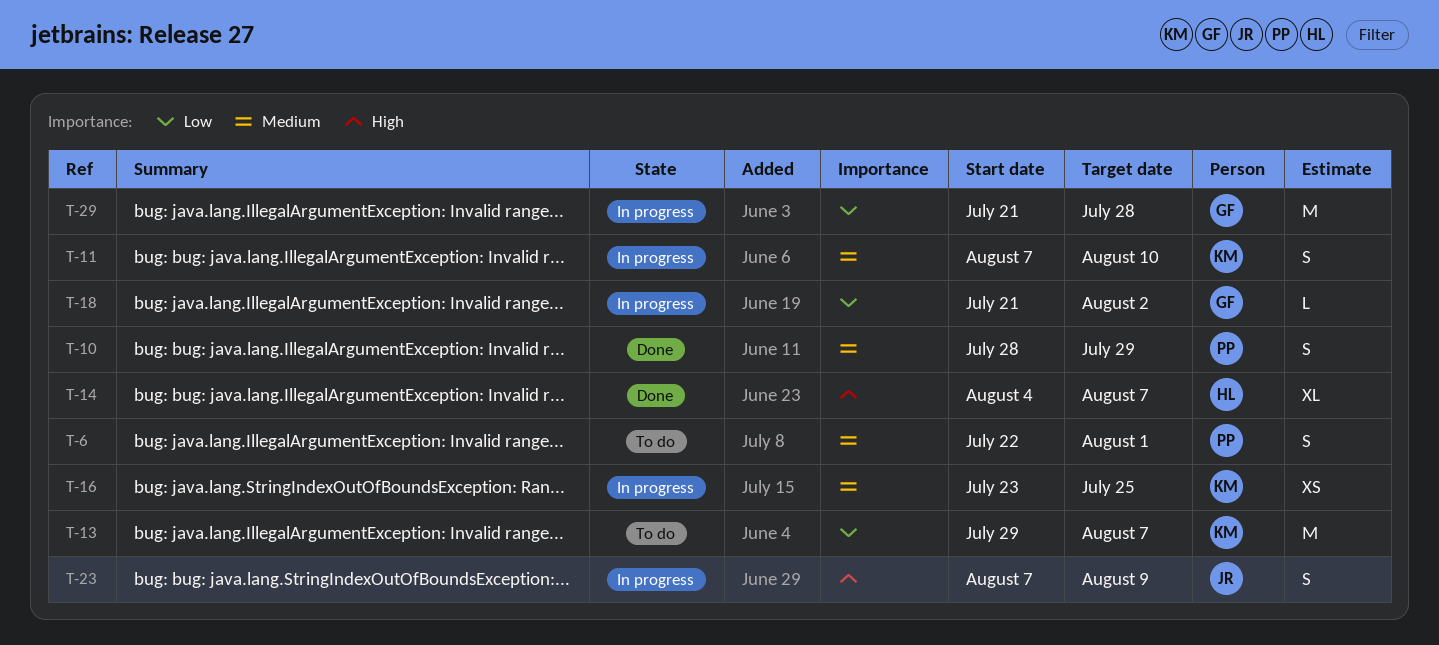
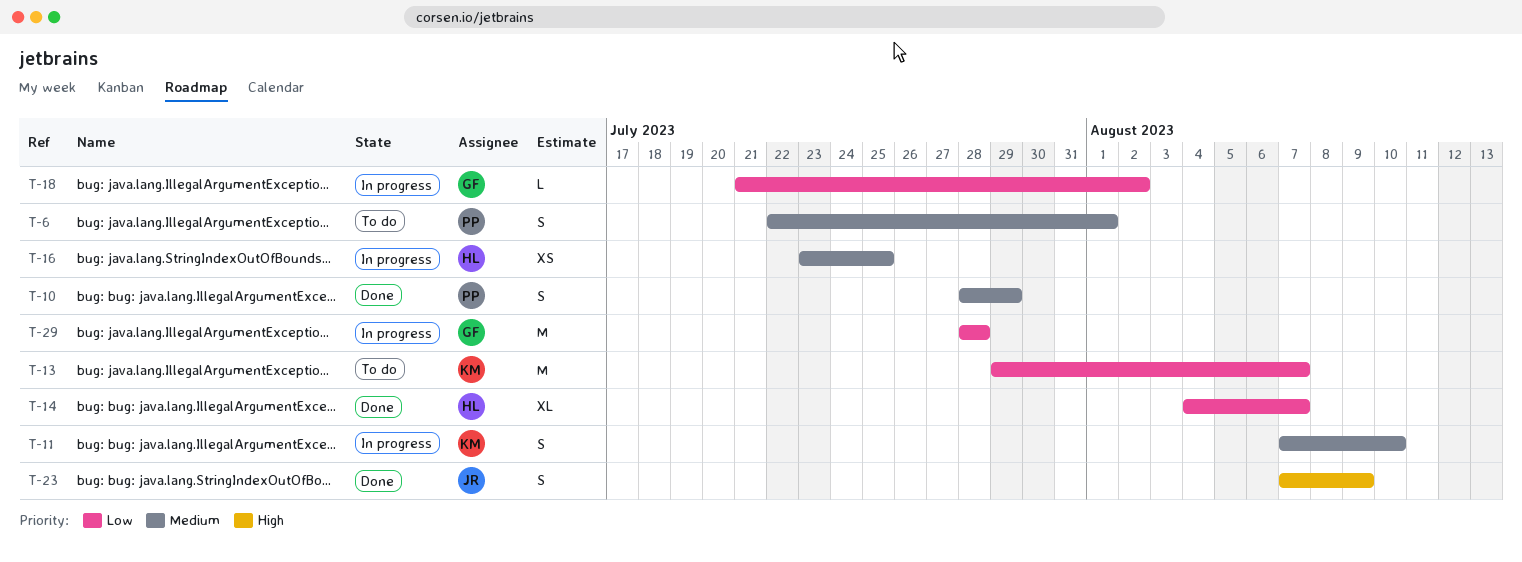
T-14, priority: High -> Low
T-16, owner: KM -> HL
T-23, status: In progress -> Done
T-29, start: Jul 21 -> Jul 28

